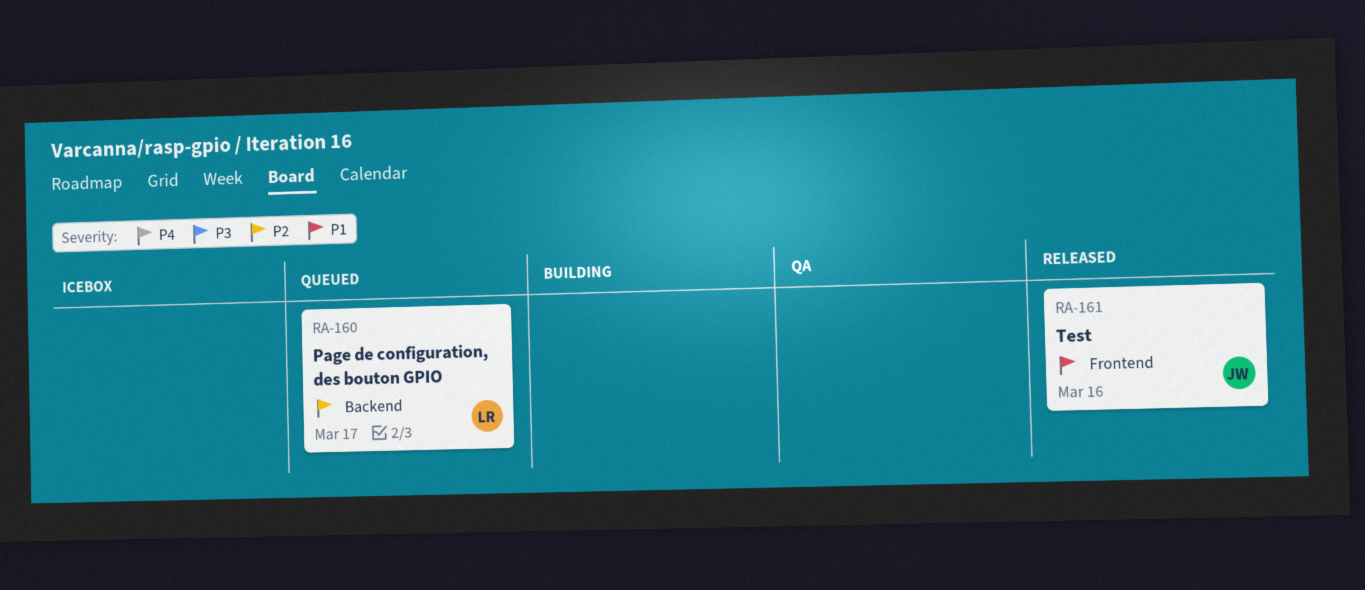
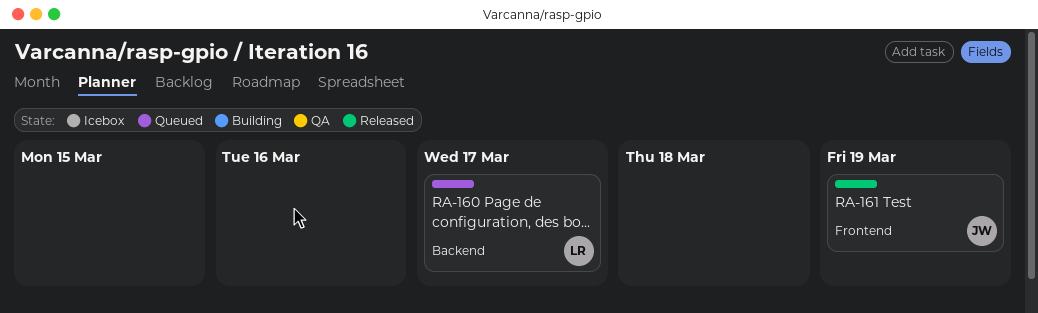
RA-161, due: Mar 16 -> Mar 19

